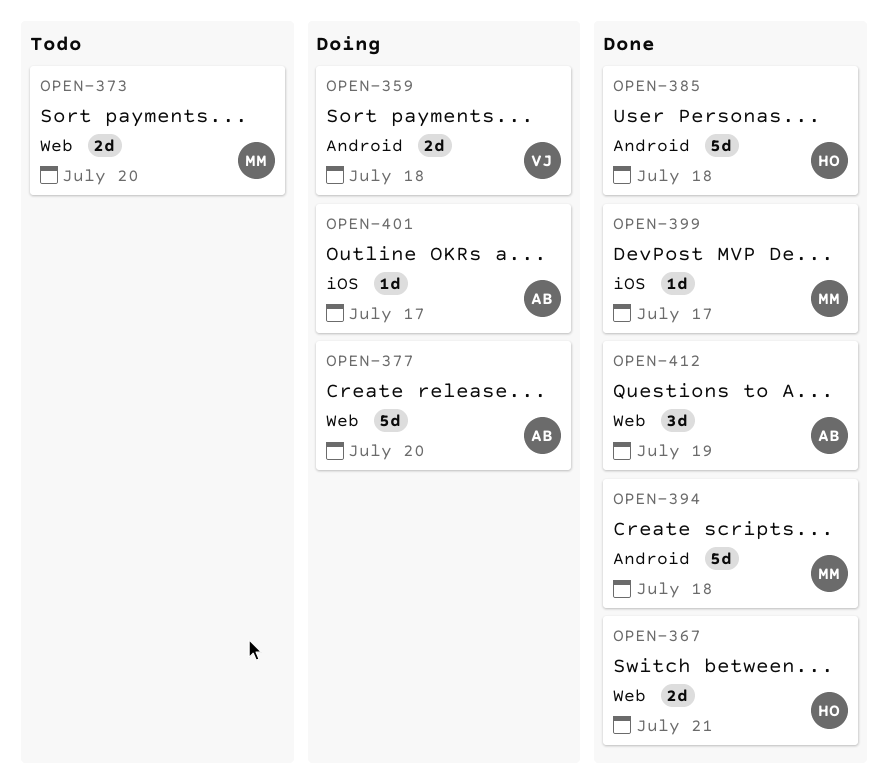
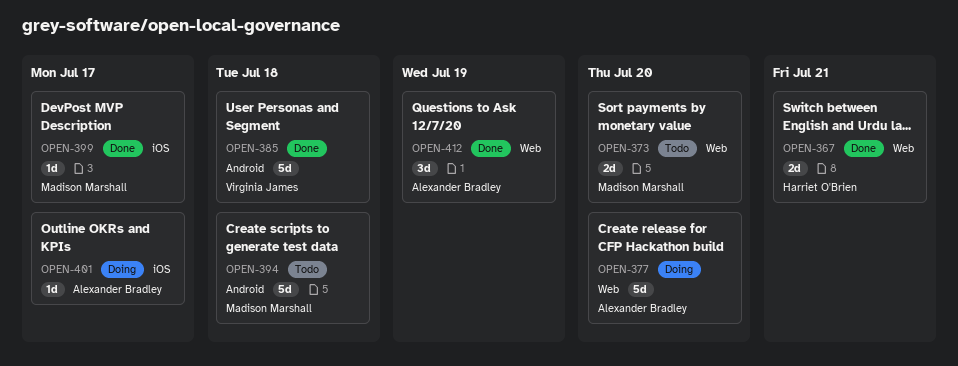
OPEN-359: present -> none
OPEN-385, owner: Harriet O'Brien -> Virginia James
OPEN-394, status: Done -> Todo

